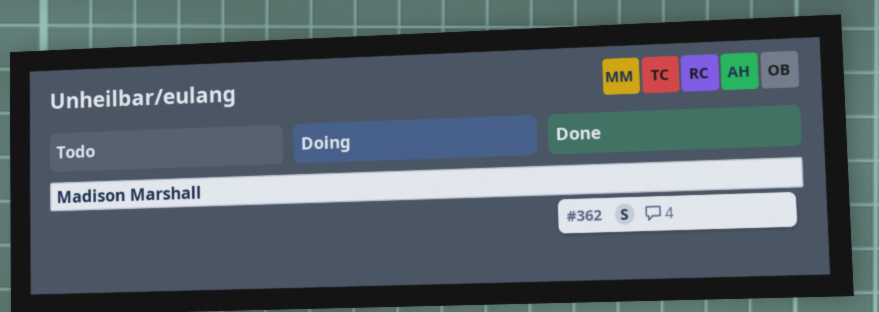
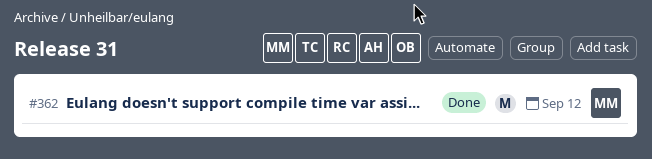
#362, estimate: S -> M

